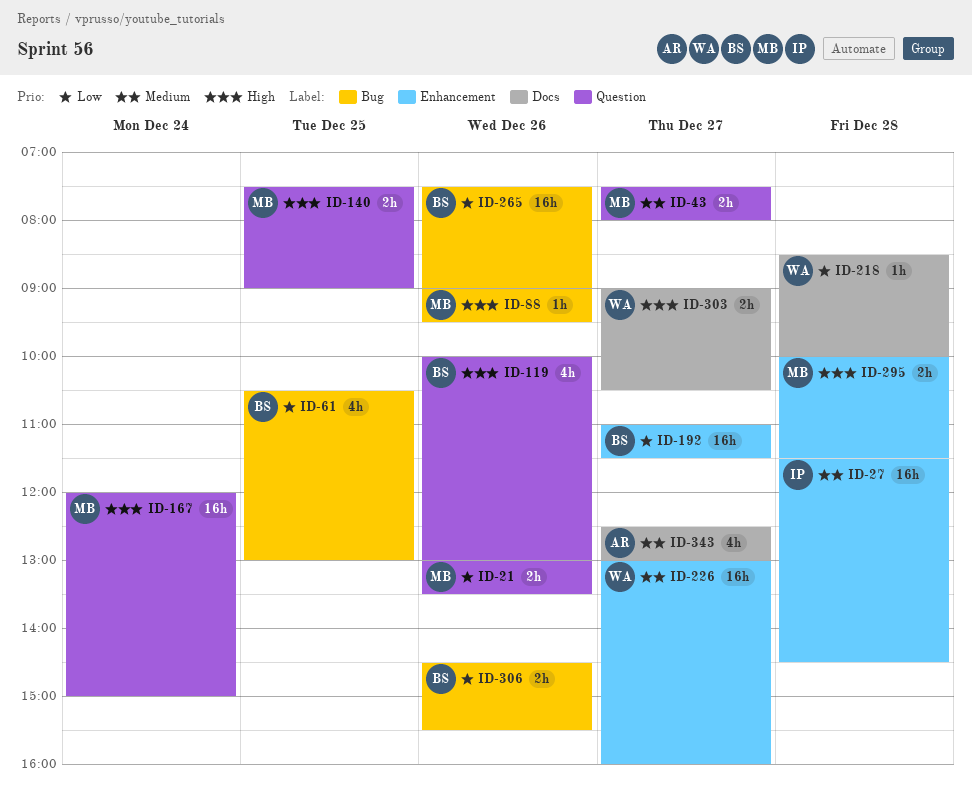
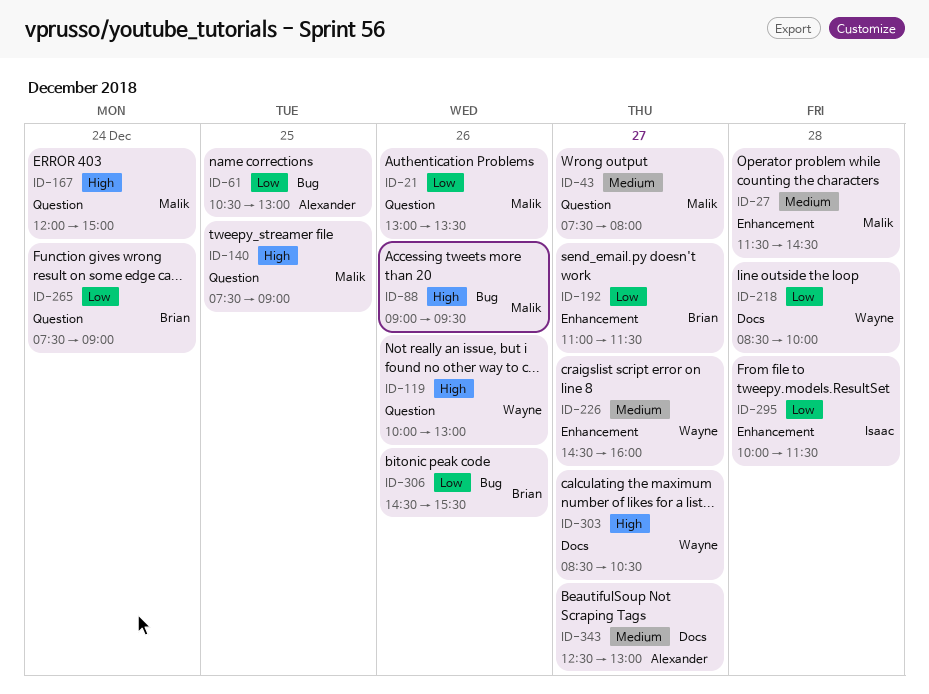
ID-27, owner: Isaac -> Malik
ID-61, owner: Brian -> Alexander
ID-119, owner: Brian -> Wayne
ID-226, begins: 13:00 -> 14:30
ID-265, label: Bug -> Question
ID-265, day: Dec 26 -> Dec 24
ID-295, owner: Malik -> Isaac
ID-295, priority: High -> Low
ID-303, begins: 09:00 -> 08:30

